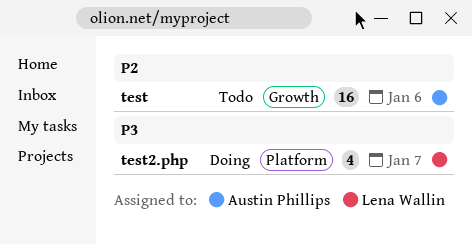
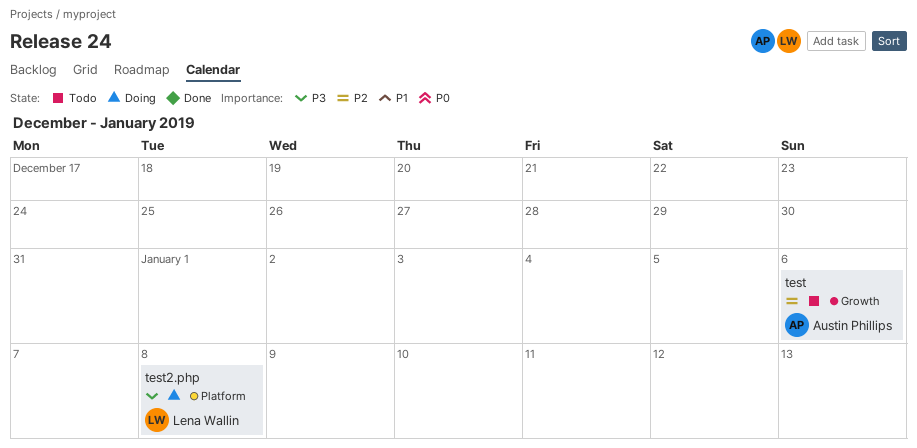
test2.php, due: Jan 7 -> Jan 8

